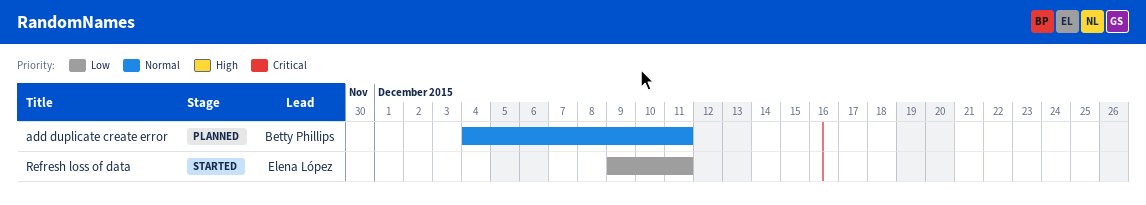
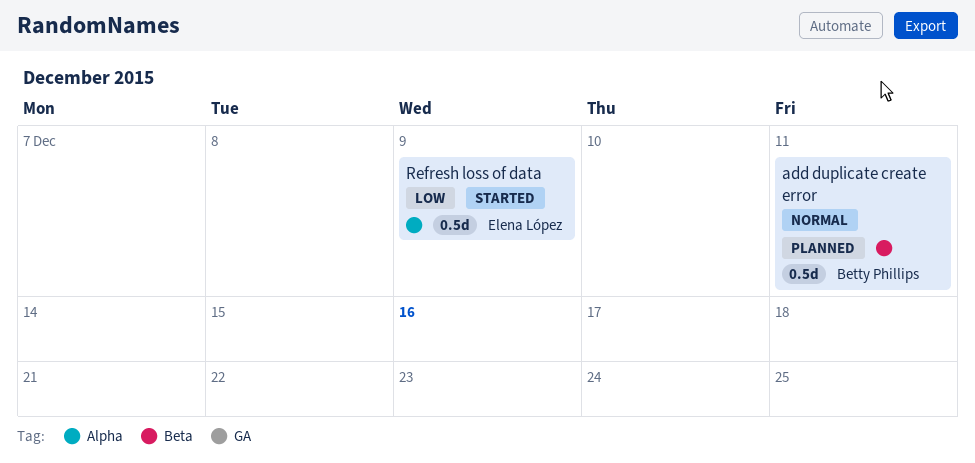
Refresh loss of data, due: Dec 11 -> Dec 9

